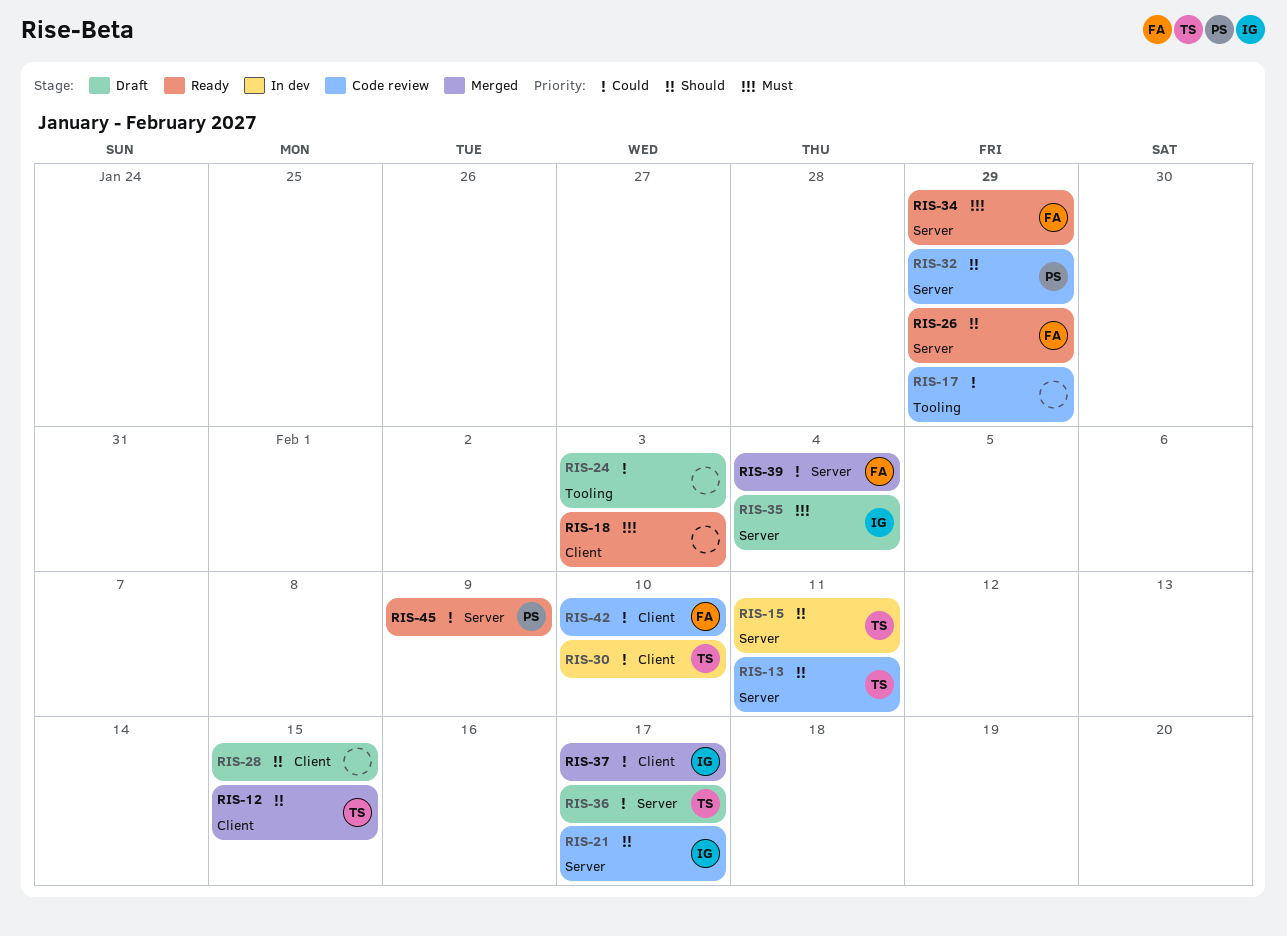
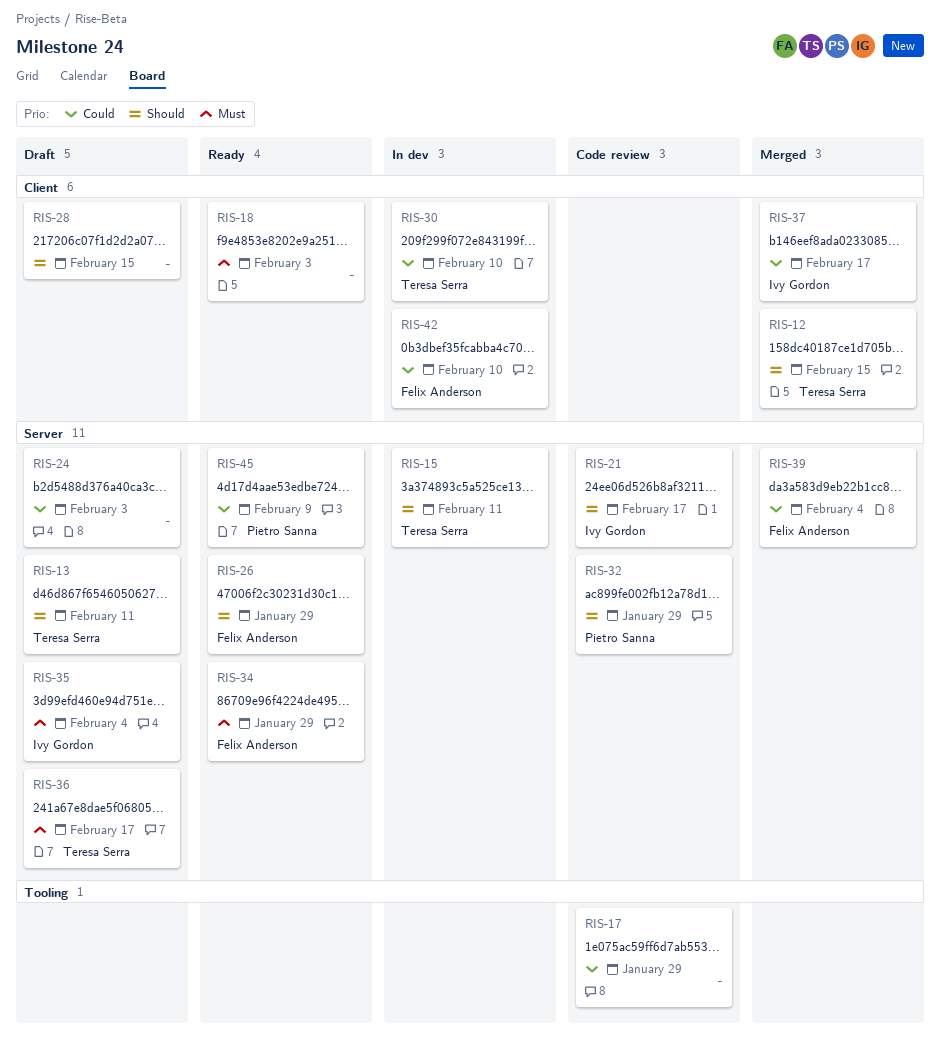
RIS-13, status: Code review -> Draft
RIS-24, label: Tooling -> Server
RIS-36, priority: Could -> Must
RIS-42, status: Code review -> In dev

